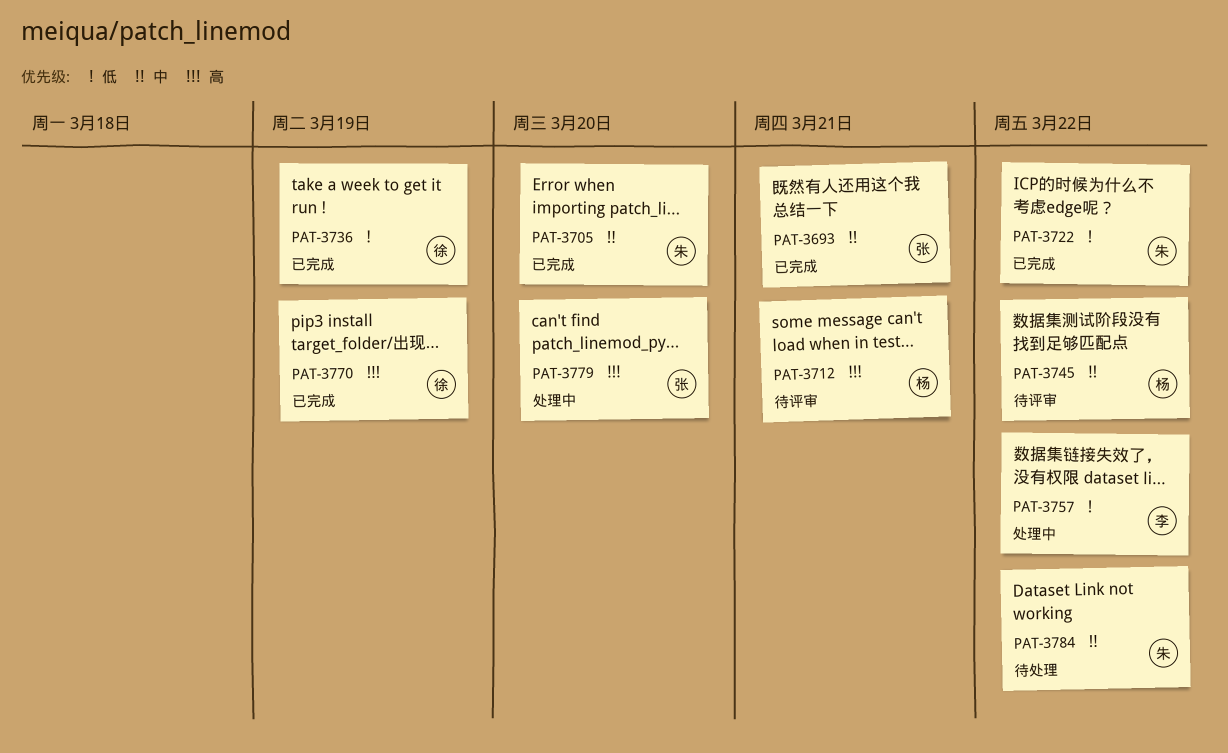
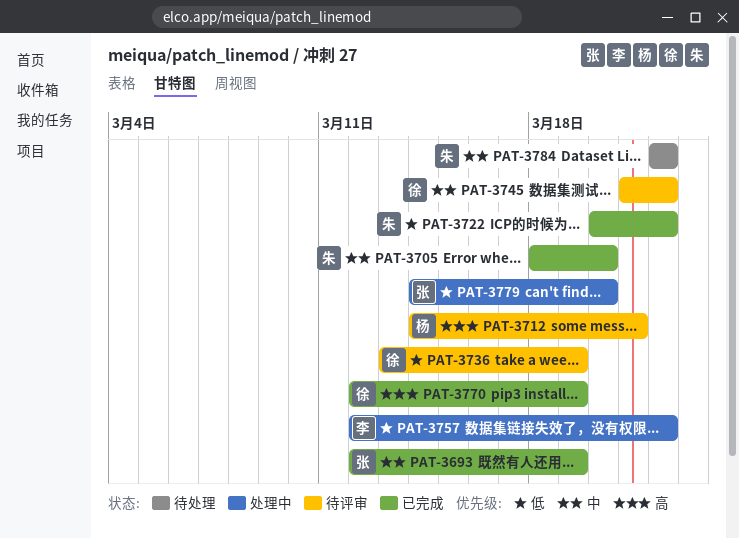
PAT-3693, due: Mar 21 -> Mar 19
PAT-3736, status: 已完成 -> 待评审
PAT-3745, owner: 杨 -> 徐
PAT-3779, priority: 高 -> 低

